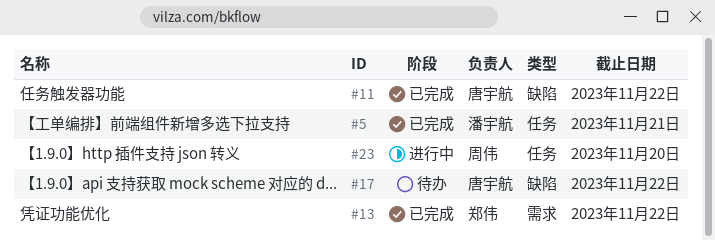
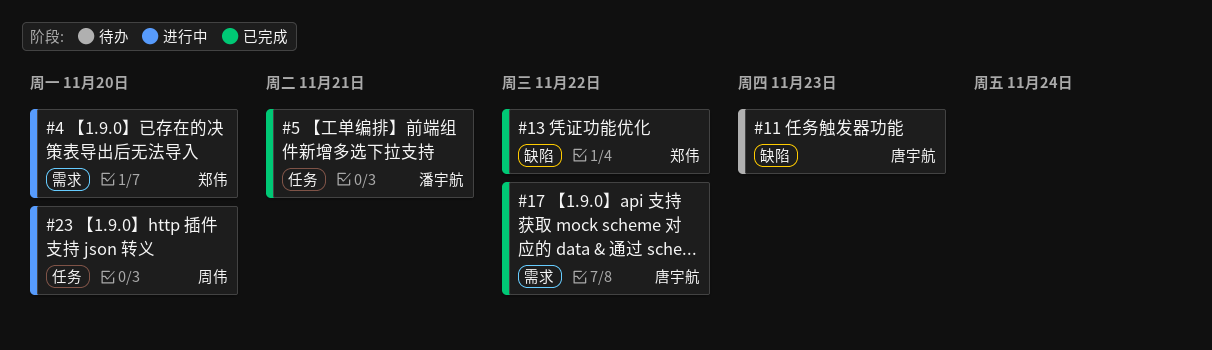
#4: none -> present
#11, status: 已完成 -> 待办
#11, due: Nov 22 -> Nov 23
#13, label: 需求 -> 缺陷
#17, status: 待办 -> 已完成
#17, label: 缺陷 -> 需求

